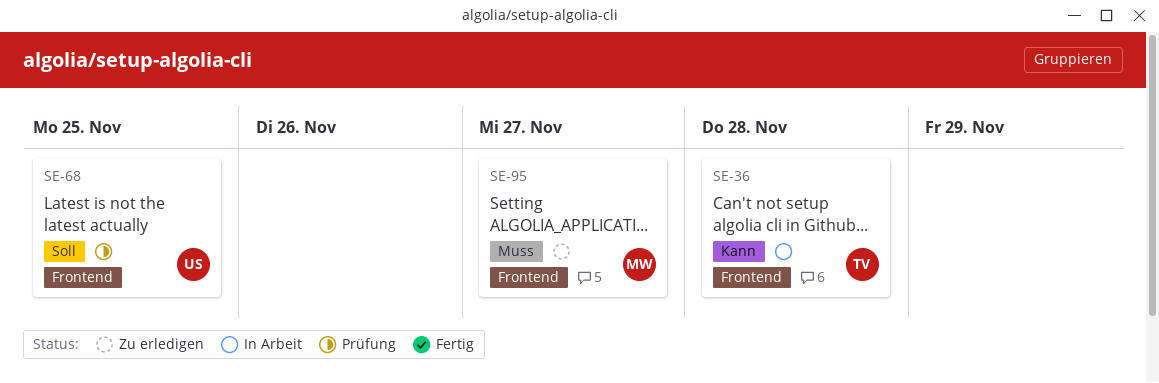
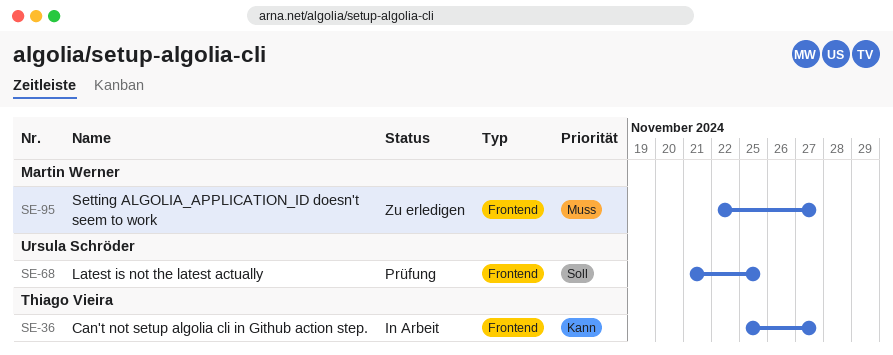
SE-36, due: Nov 28 -> Nov 27

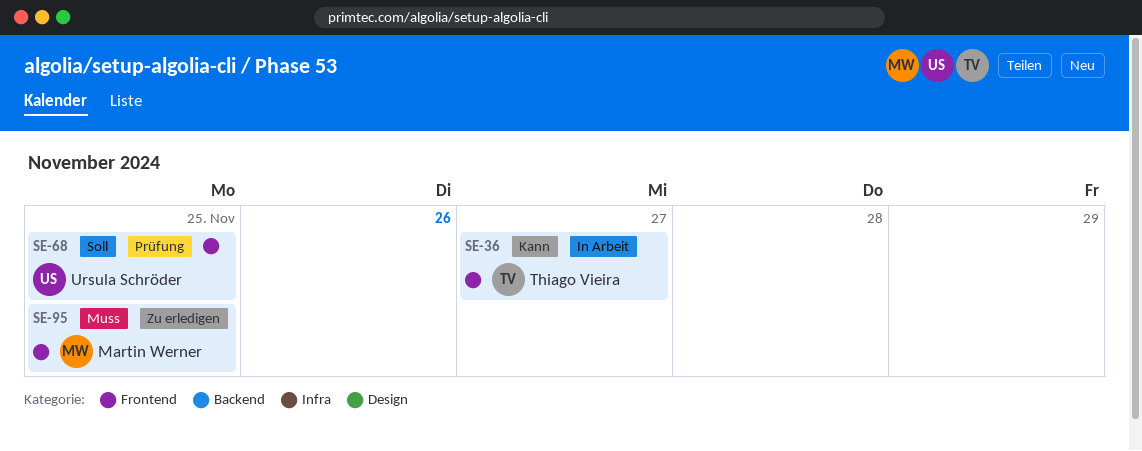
SE-95, due: Nov 27 -> Nov 25

